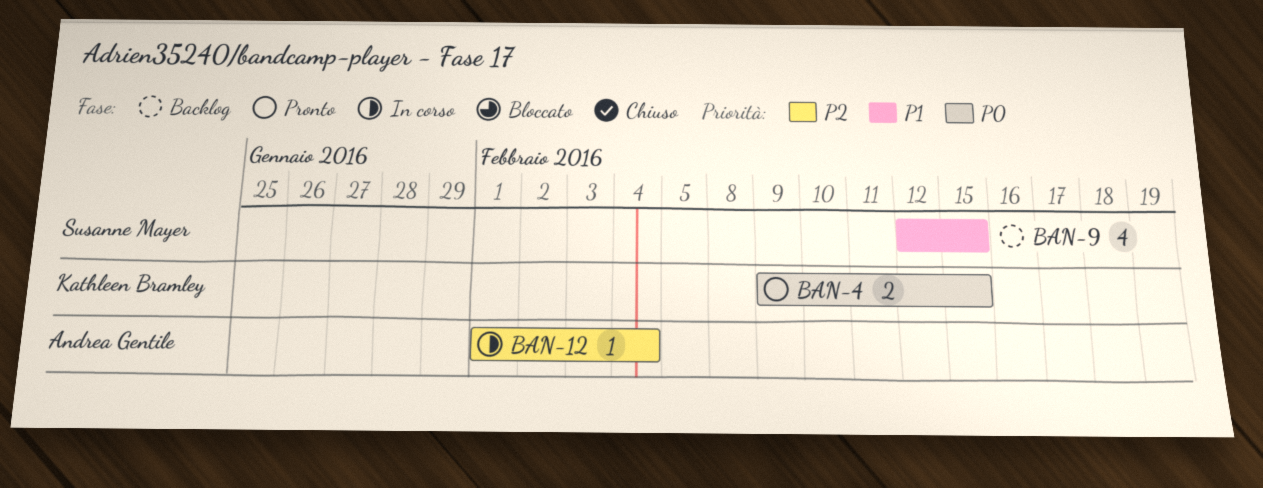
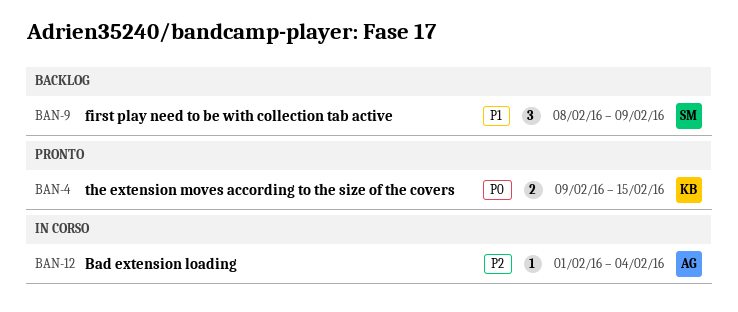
BAN-9, estimate: 4 -> 3
BAN-9, start: Feb 12 -> Feb 8
BAN-9, due: Feb 15 -> Feb 9

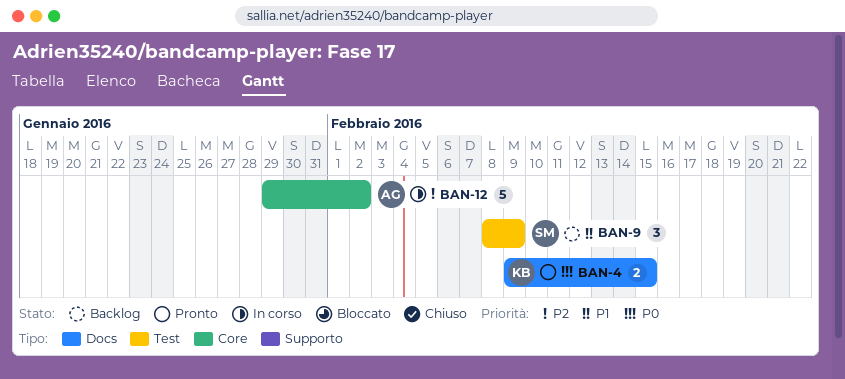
BAN-12, estimate: 1 -> 5
BAN-12, start: Feb 1 -> Jan 29
BAN-12, due: Feb 4 -> Feb 2

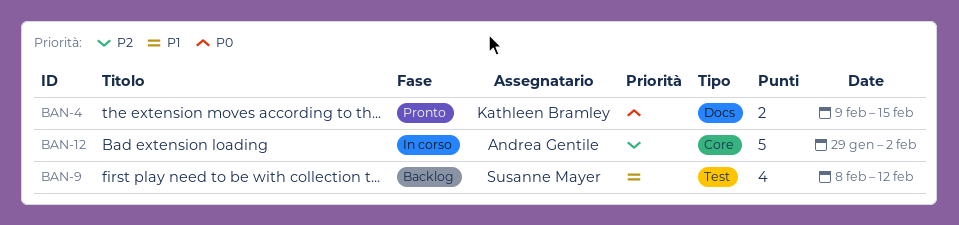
BAN-9, estimate: 3 -> 4
BAN-9, due: Feb 9 -> Feb 12

